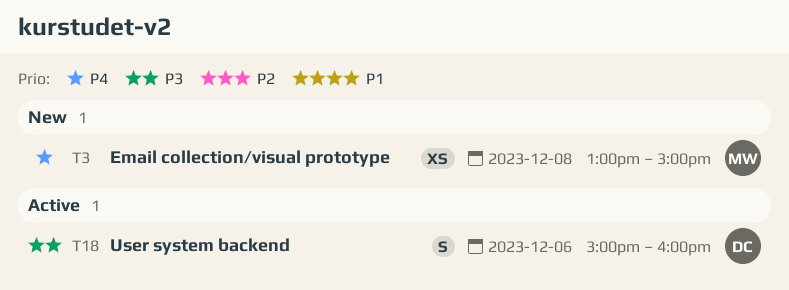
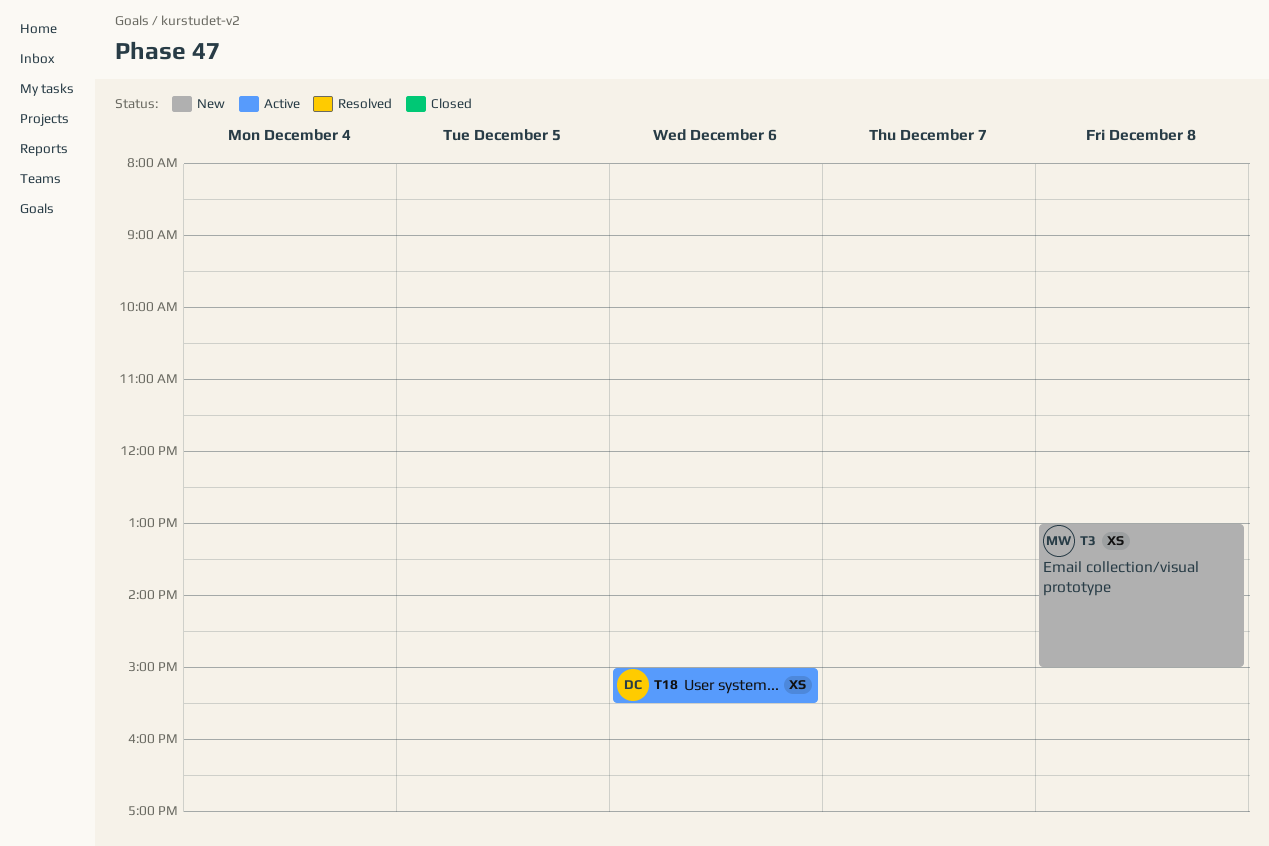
T18, estimate: S -> XS
T18, ends: 16:00 -> 15:30

